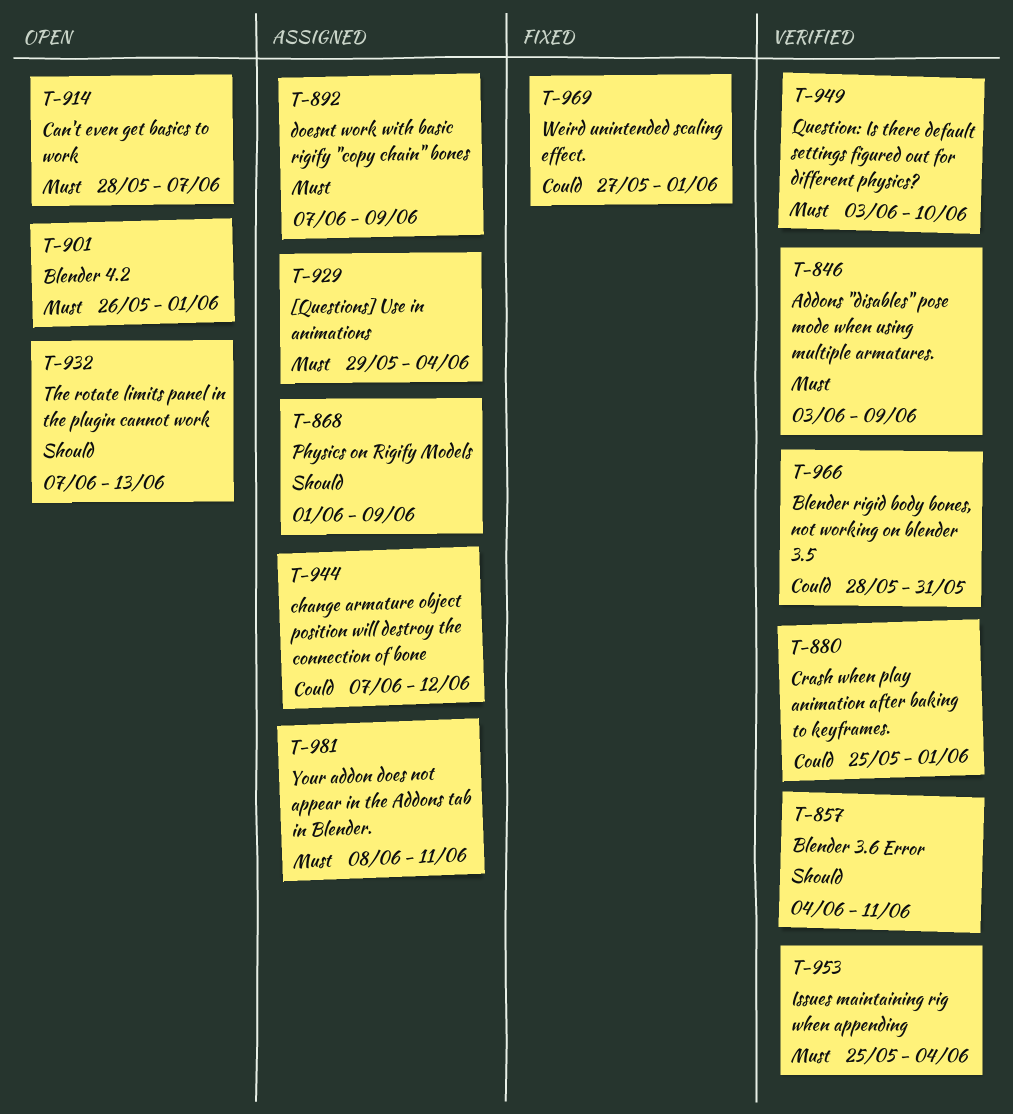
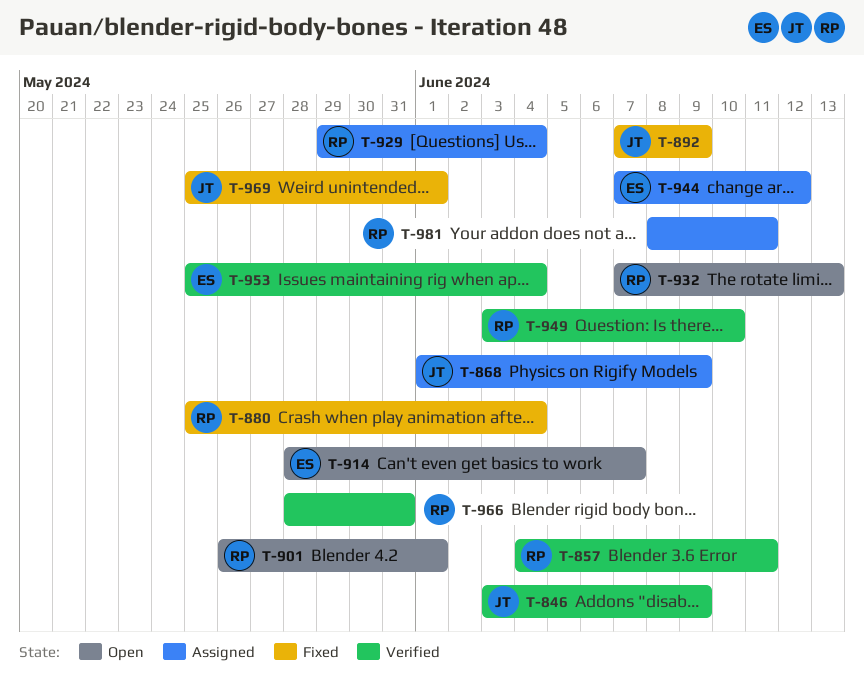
T-880, status: Verified -> Fixed
T-880, due: Jun 1 -> Jun 4
T-892, status: Assigned -> Fixed
T-969, start: May 27 -> May 25

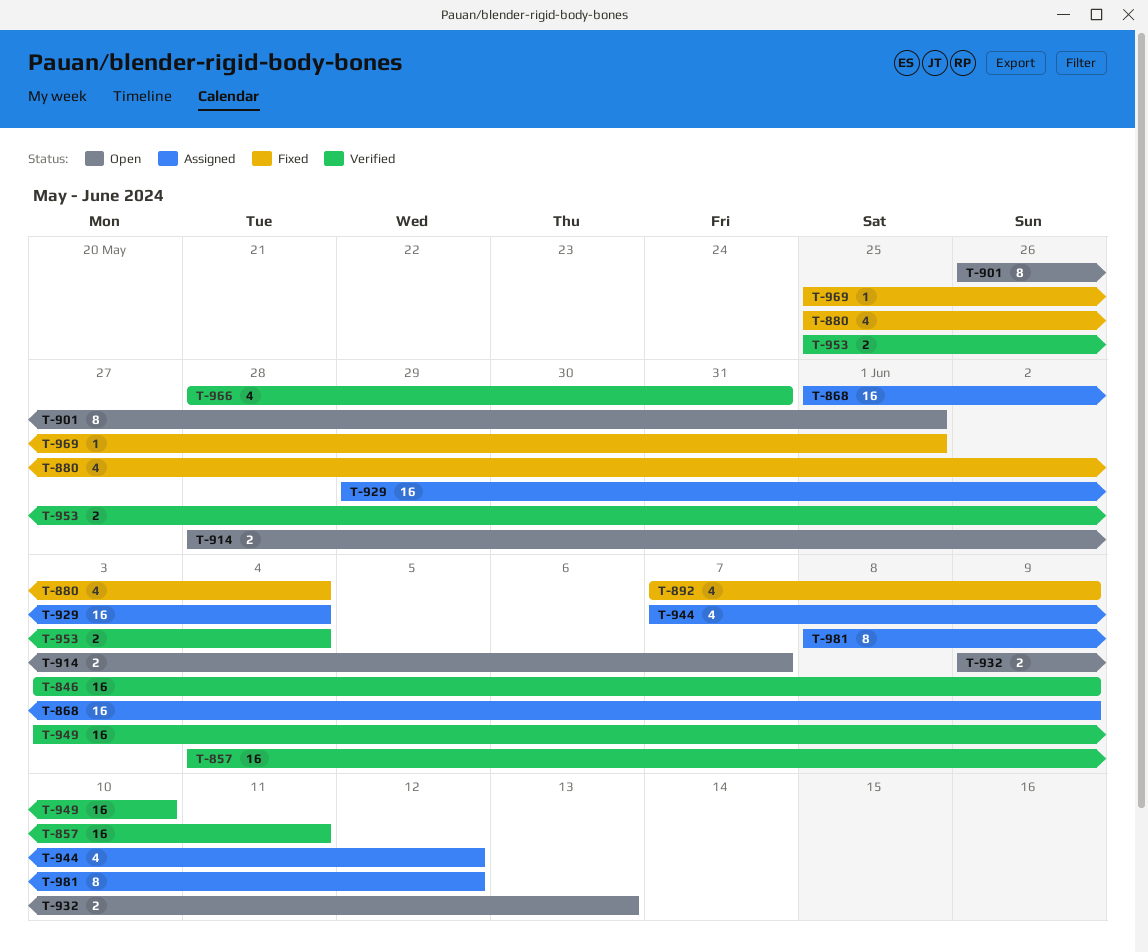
T-932, start: Jun 7 -> Jun 9
T-981, due: Jun 11 -> Jun 12

